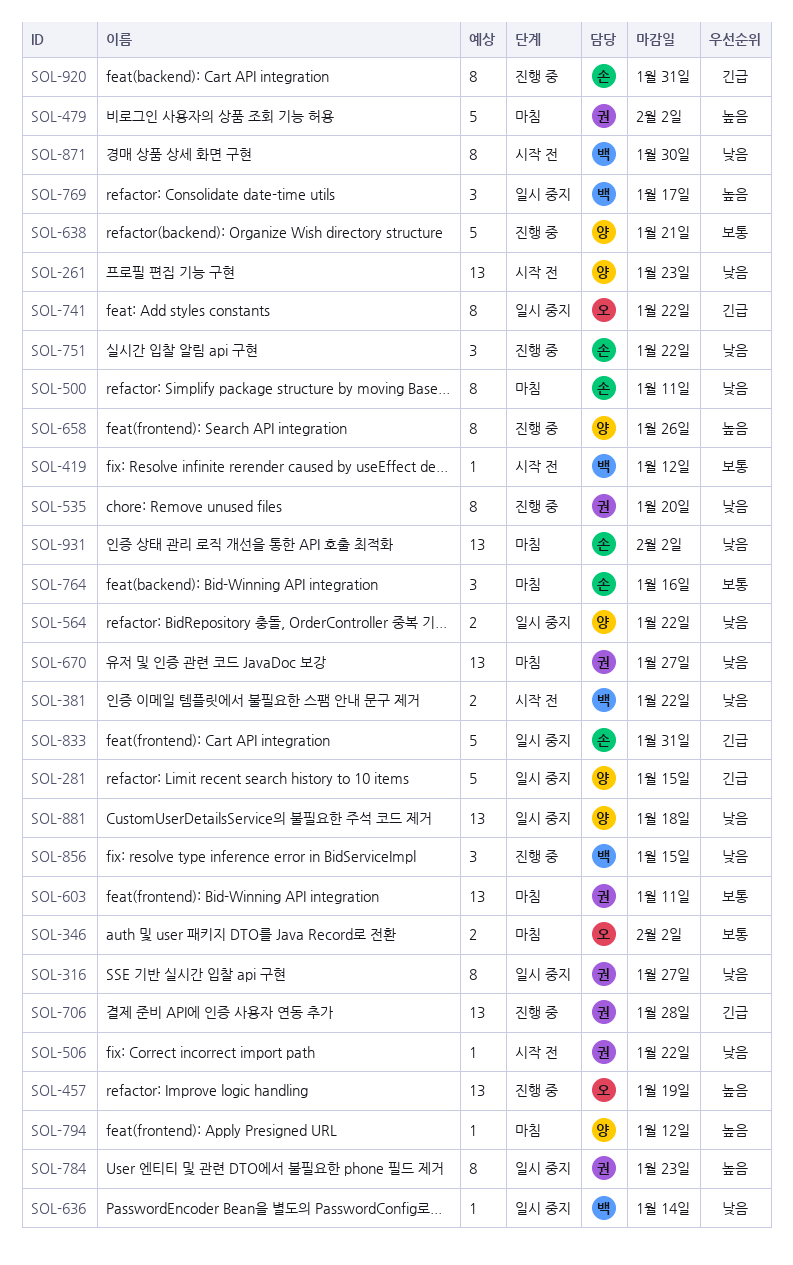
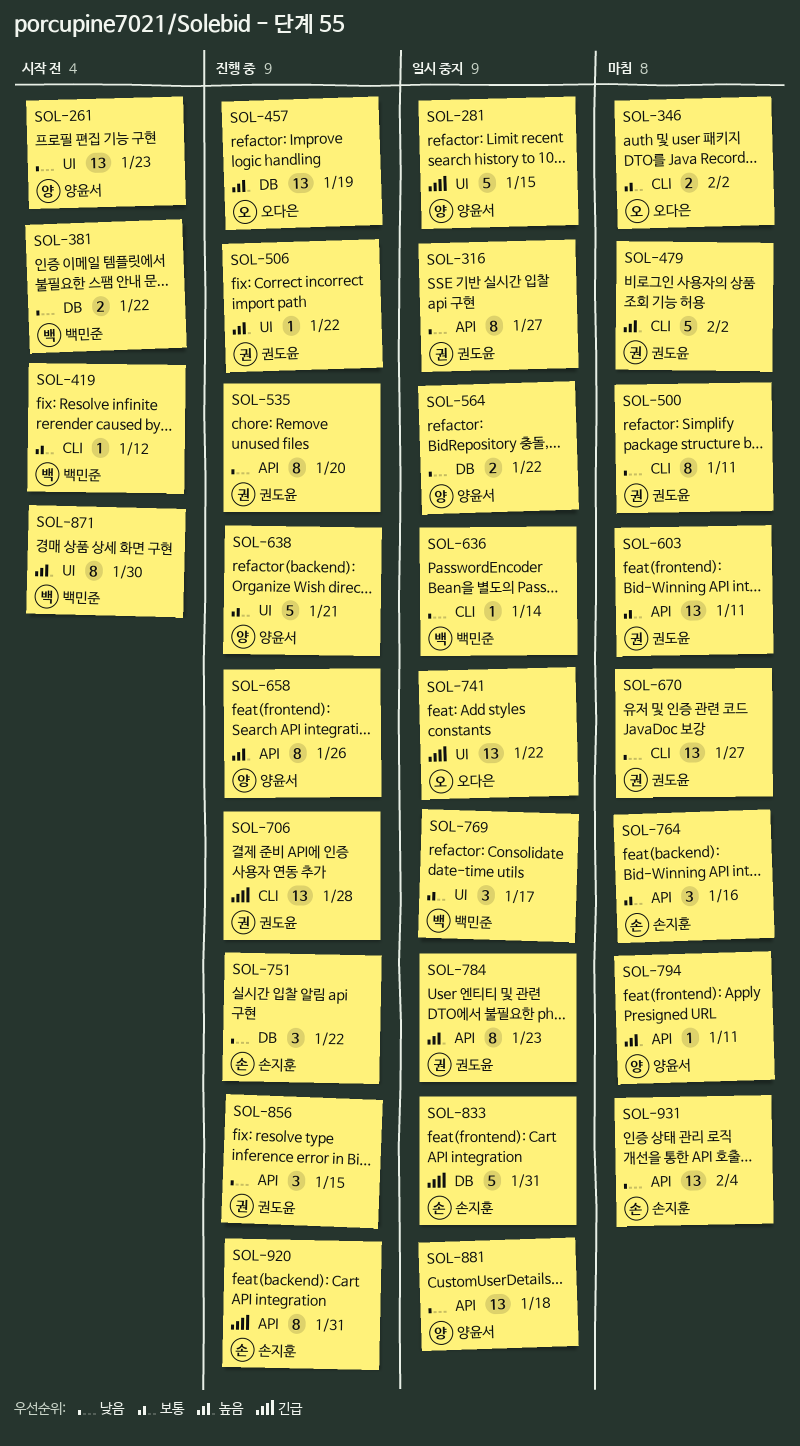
SOL-500, owner: 손지훈 -> 권도윤
SOL-506, status: 시작 전 -> 진행 중
SOL-506, priority: 낮음 -> 높음
SOL-741, estimate: 8 -> 13
SOL-769, priority: 높음 -> 보통
SOL-794, due: Jan 12 -> Jan 11
SOL-856, owner: 백민준 -> 권도윤
SOL-871, priority: 낮음 -> 높음
SOL-931, due: Feb 2 -> Feb 4

